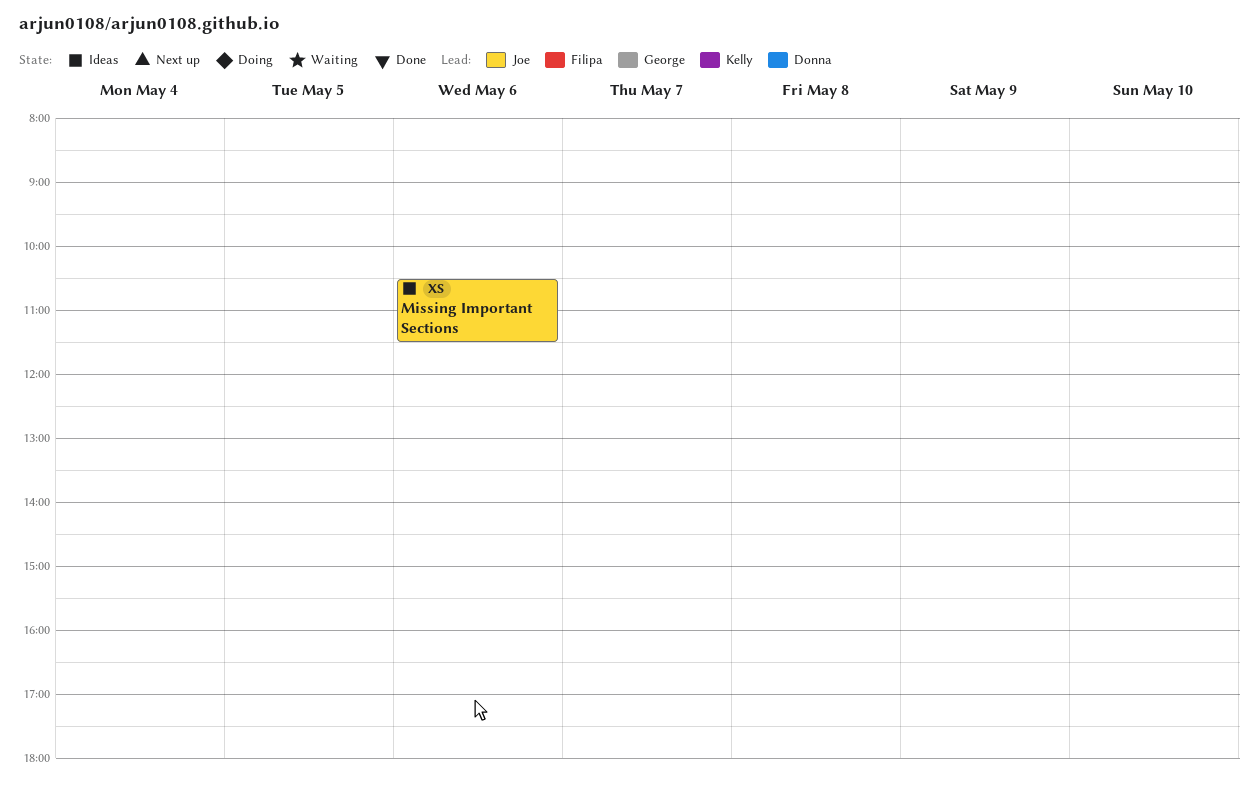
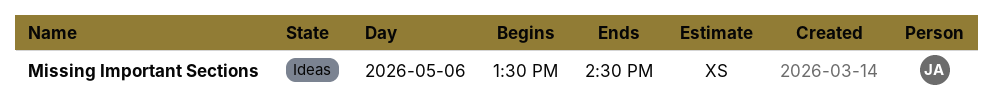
Missing Important Sections, begins: 10:30 -> 13:30
Missing Important Sections, ends: 11:30 -> 14:30

